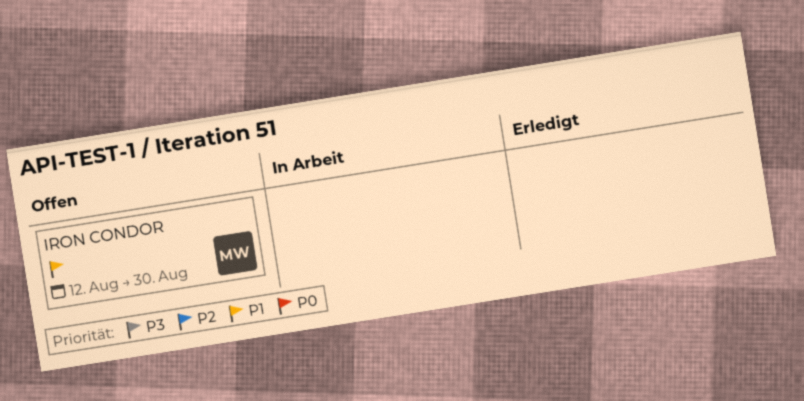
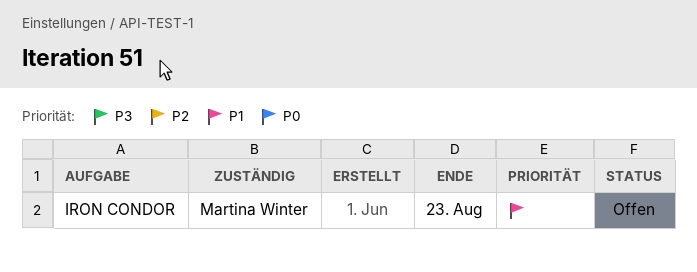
IRON CONDOR, due: Aug 30 -> Aug 23

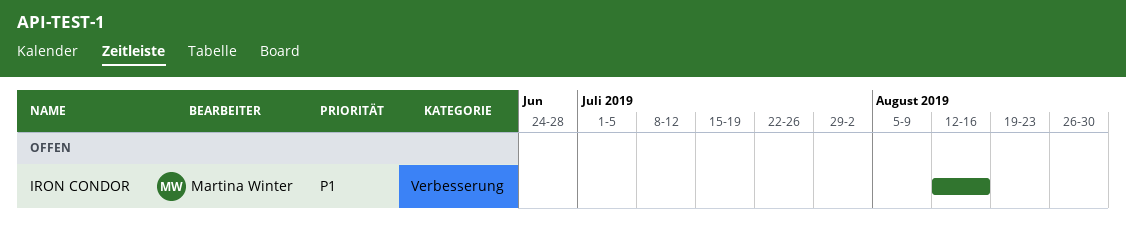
IRON CONDOR, due: Aug 23 -> Aug 16

